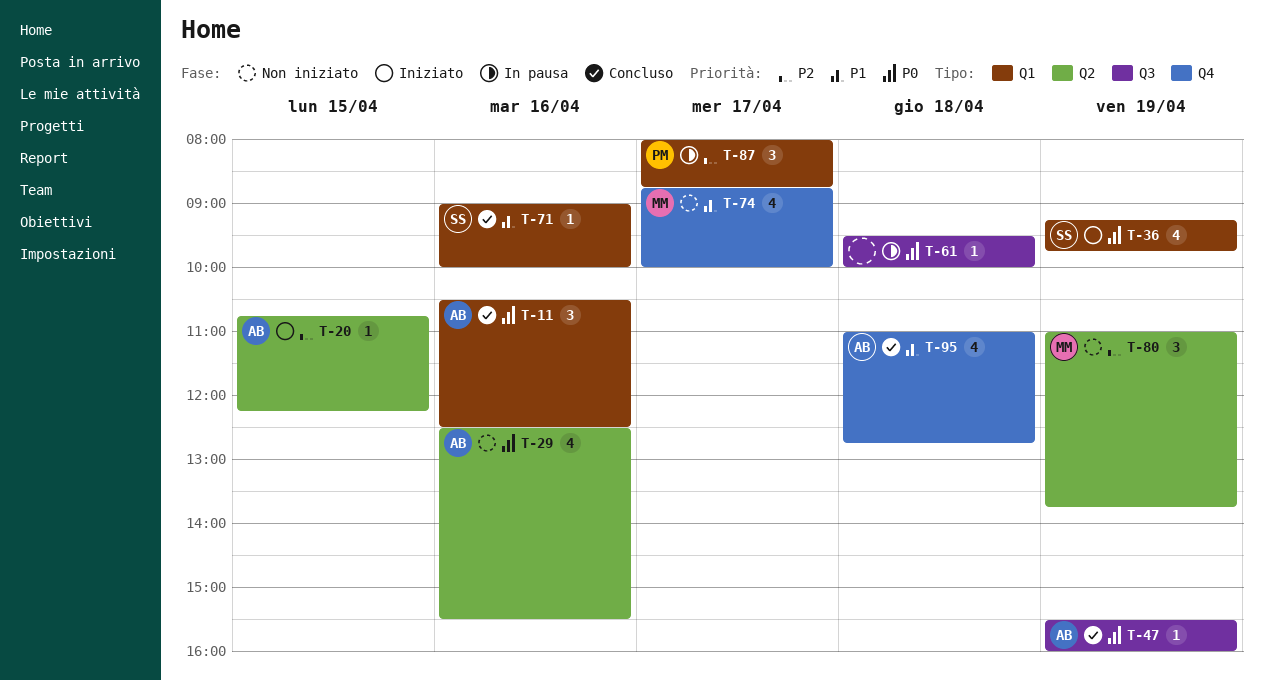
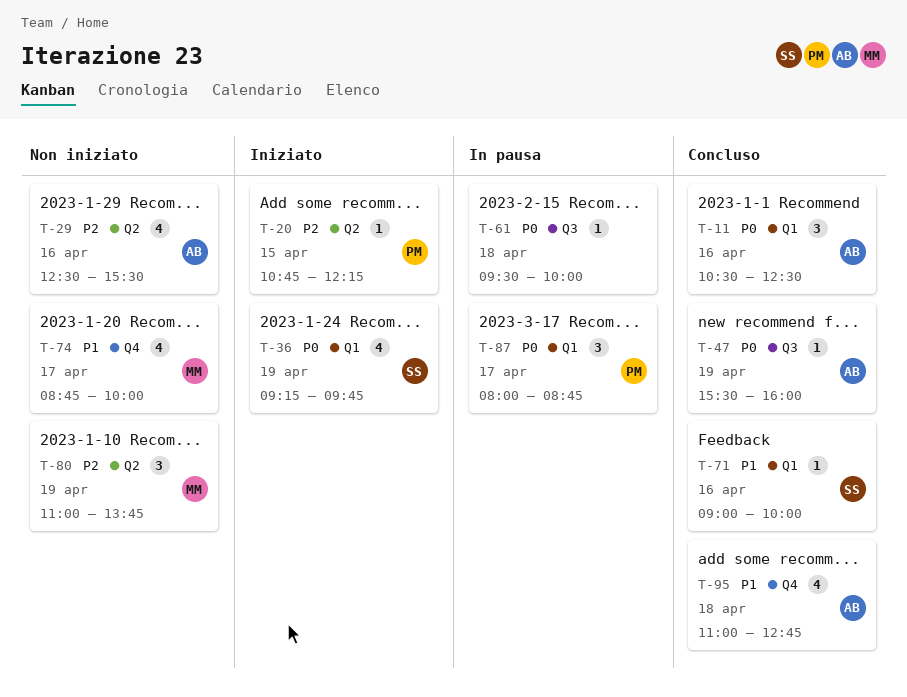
T-20, owner: AB -> PM
T-29, priority: P0 -> P2
T-87, priority: P2 -> P0

